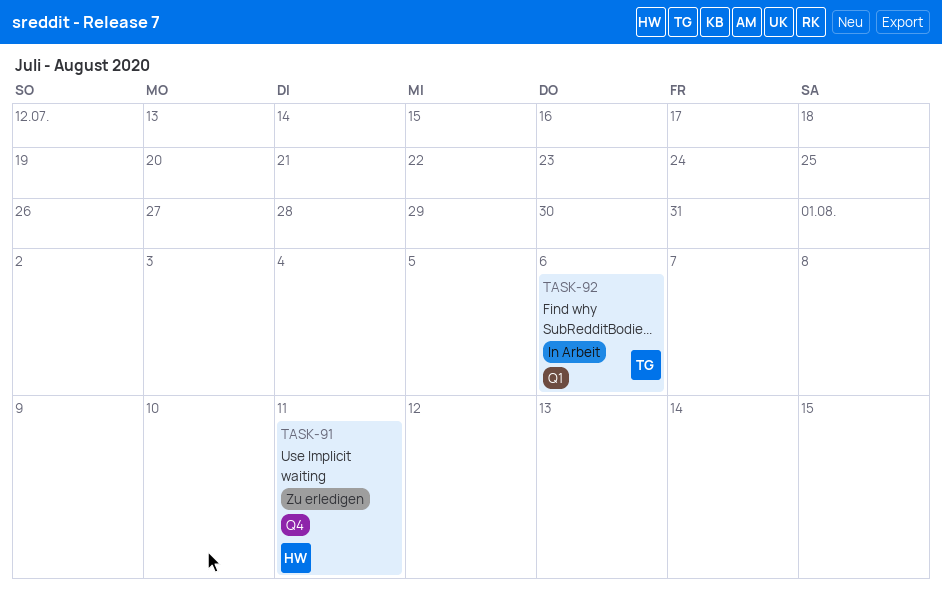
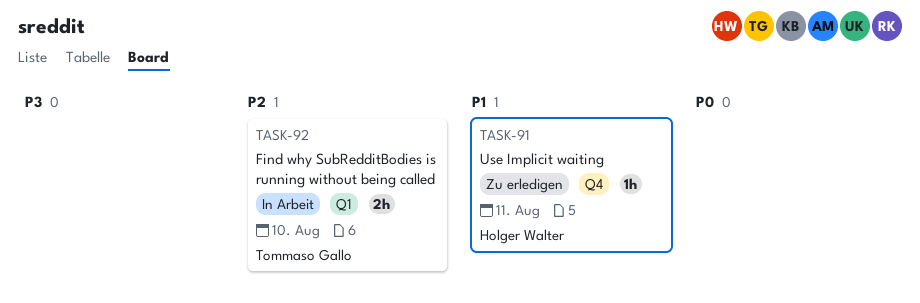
TASK-92, due: Aug 6 -> Aug 10

